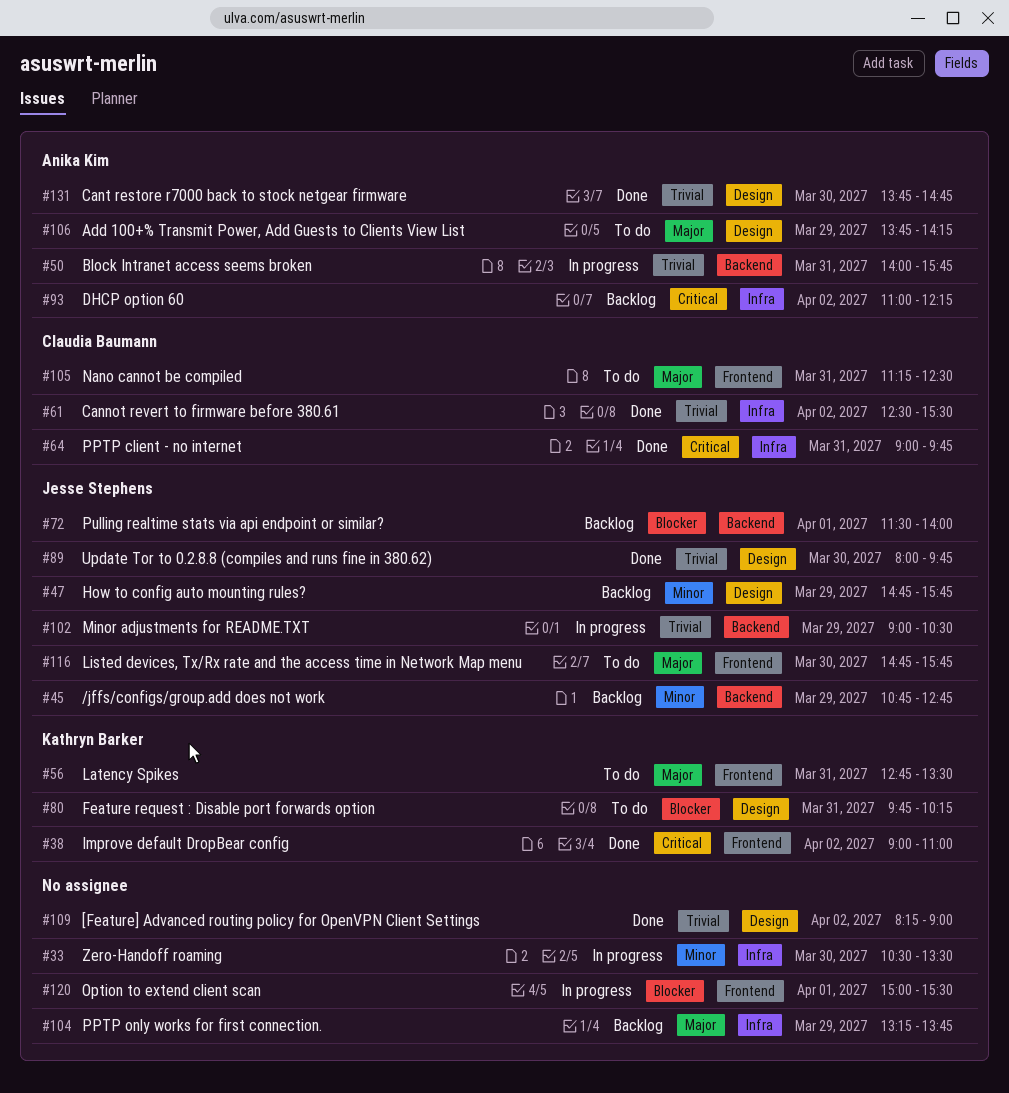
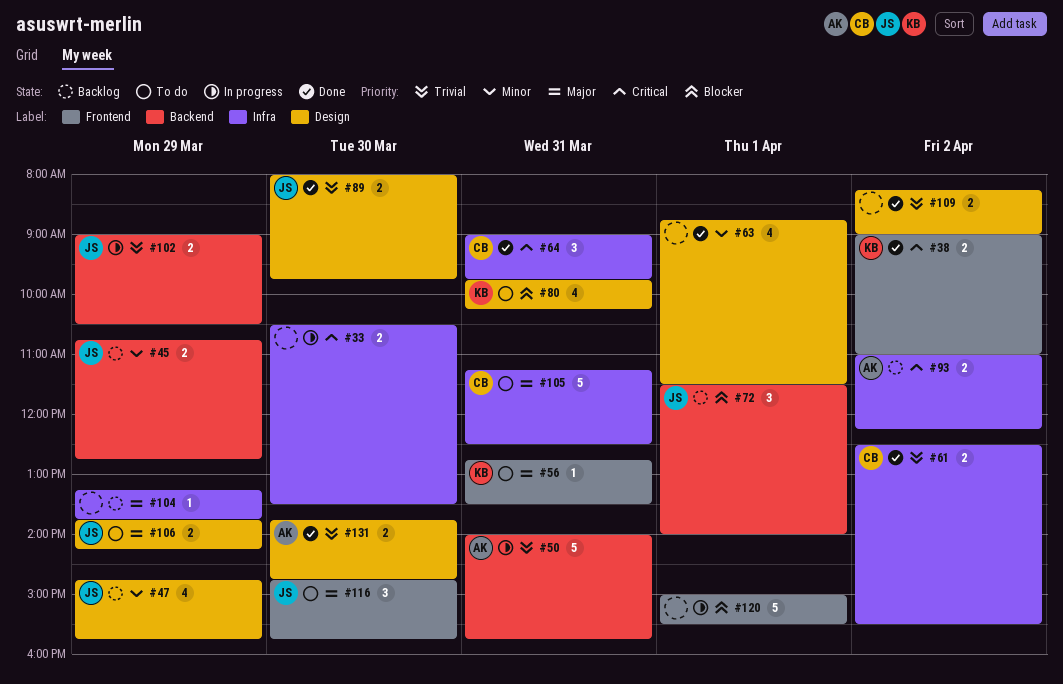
#33, priority: Minor -> Critical
#63: none -> present
#105, label: Frontend -> Infra
#106, owner: Anika Kim -> Jesse Stephens

